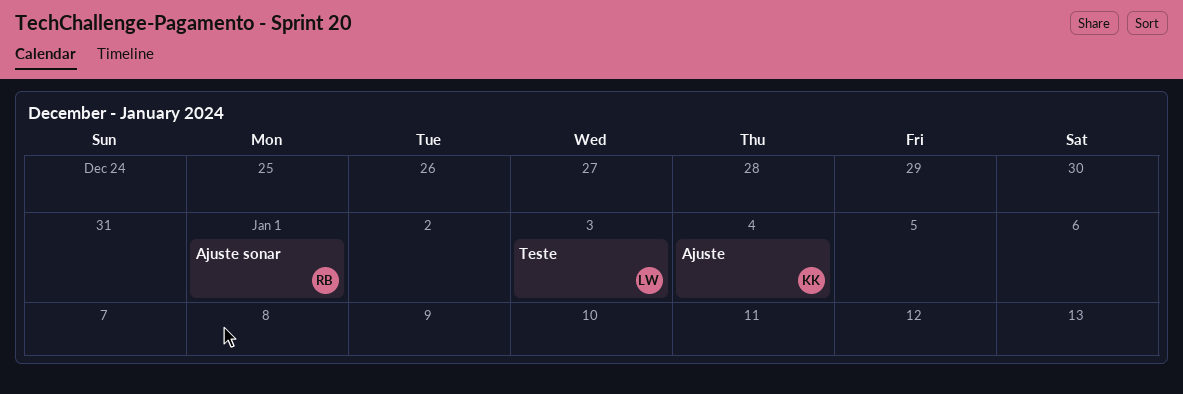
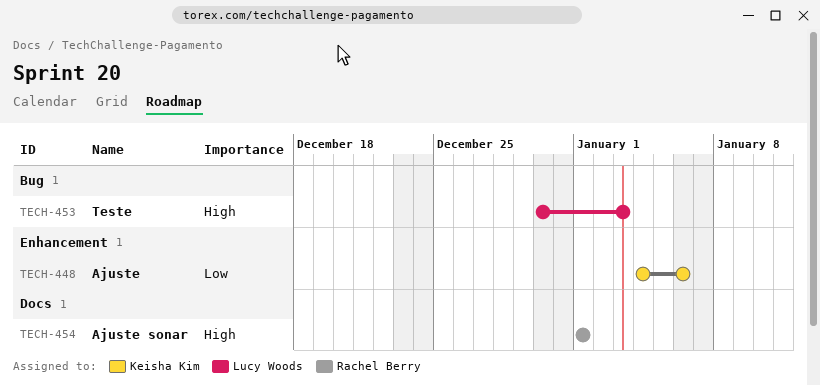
Ajuste, due: Jan 4 -> Jan 6

